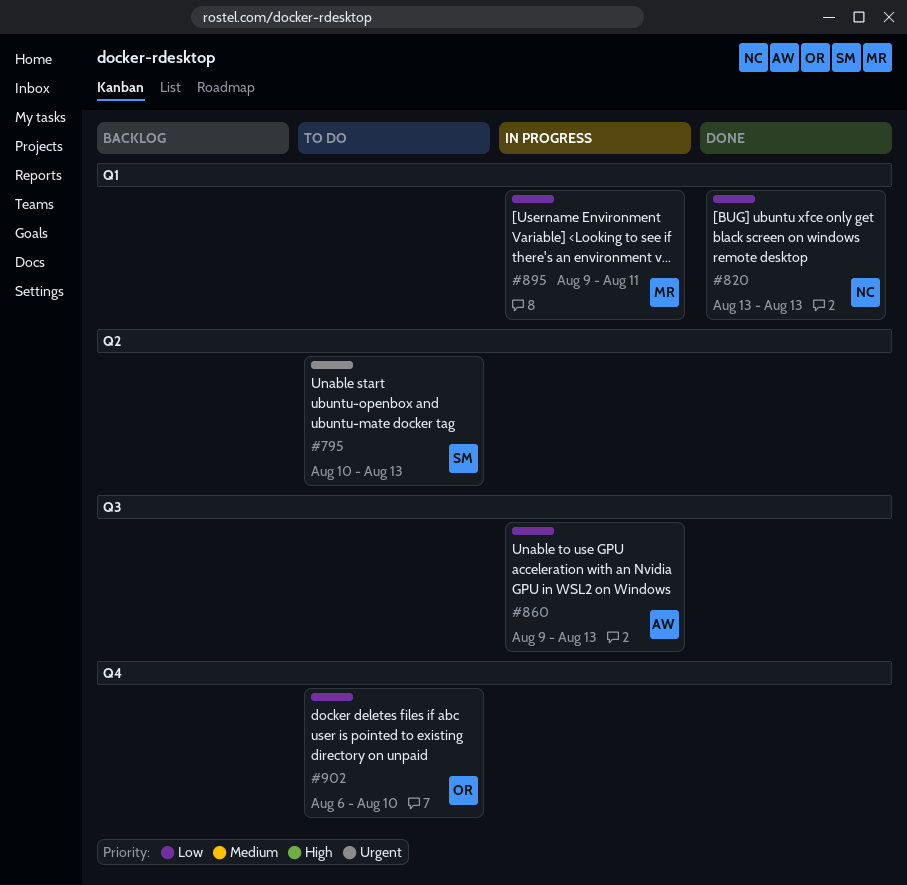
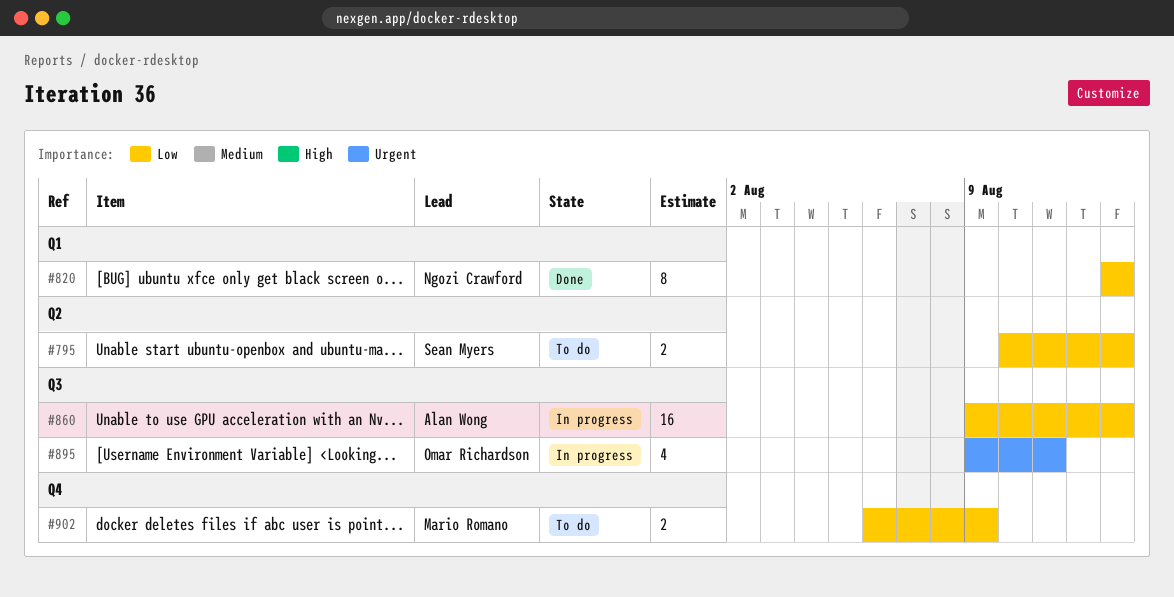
#795, priority: Urgent -> Low
#895, owner: Mario Romano -> Omar Richardson
#895, priority: Low -> Urgent
#895, label: Q1 -> Q3
#902, owner: Omar Richardson -> Mario Romano
#902, due: Aug 10 -> Aug 9

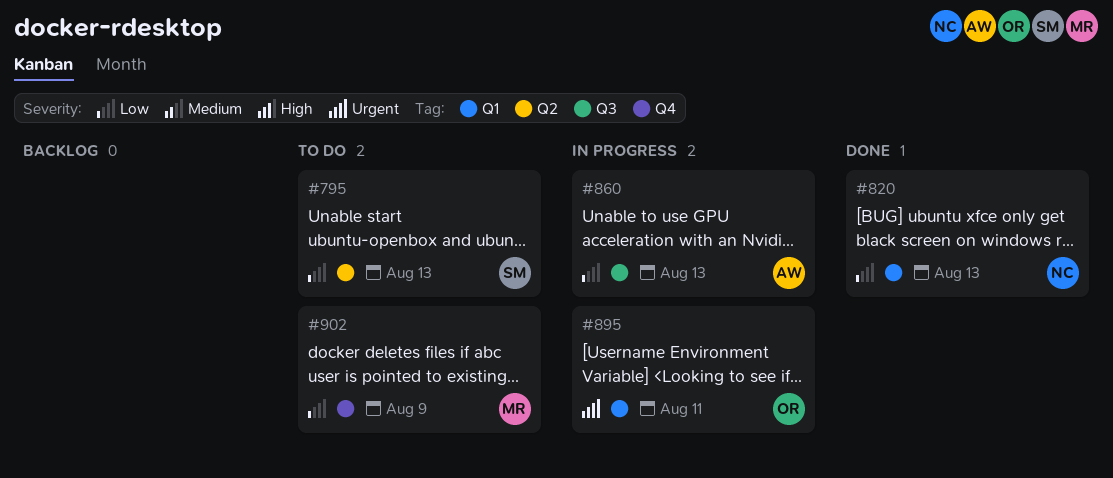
#895, label: Q3 -> Q1

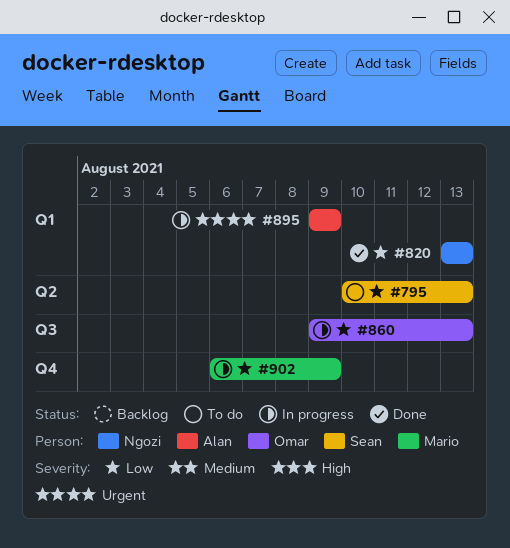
#860, owner: Alan -> Omar
#895, owner: Omar -> Alan
#895, due: Aug 11 -> Aug 9
#902, status: To do -> In progress

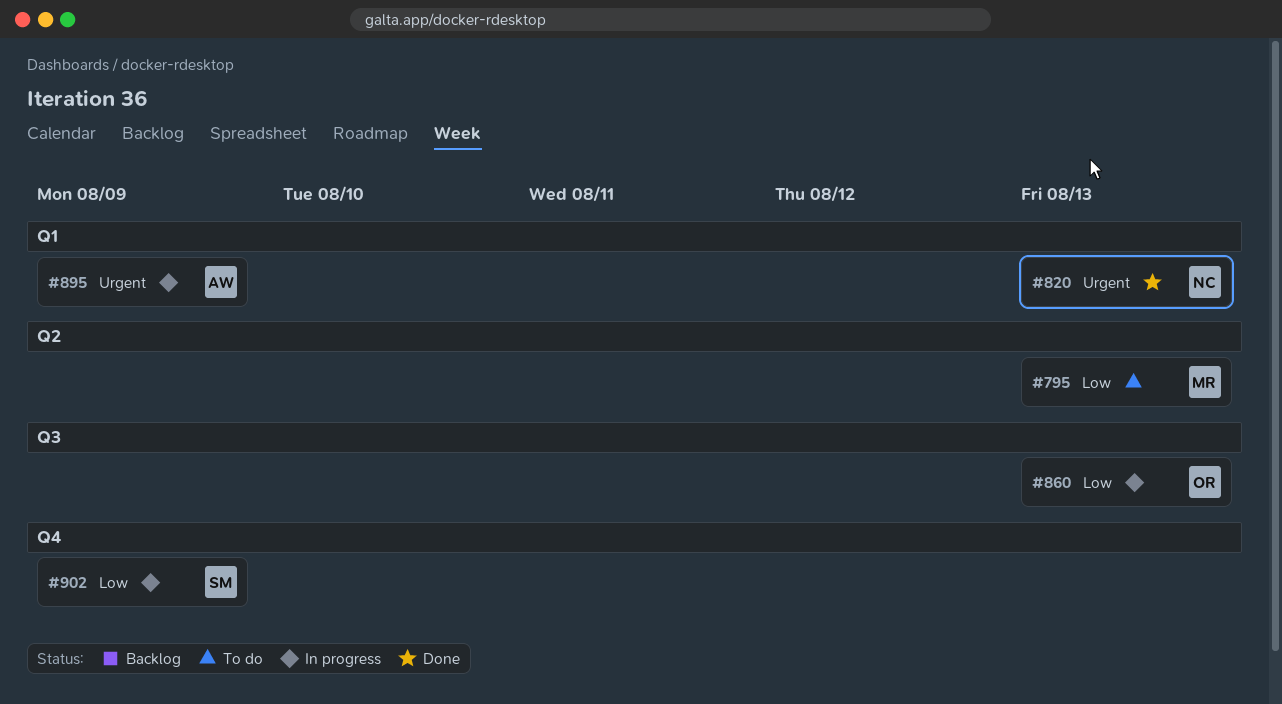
#795, owner: Sean -> Mario
#820, priority: Low -> Urgent
#902, owner: Mario -> Sean

